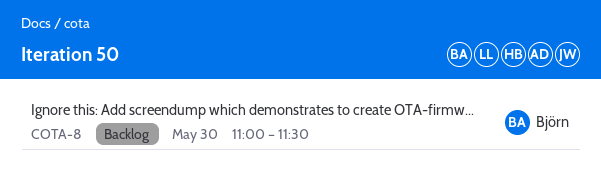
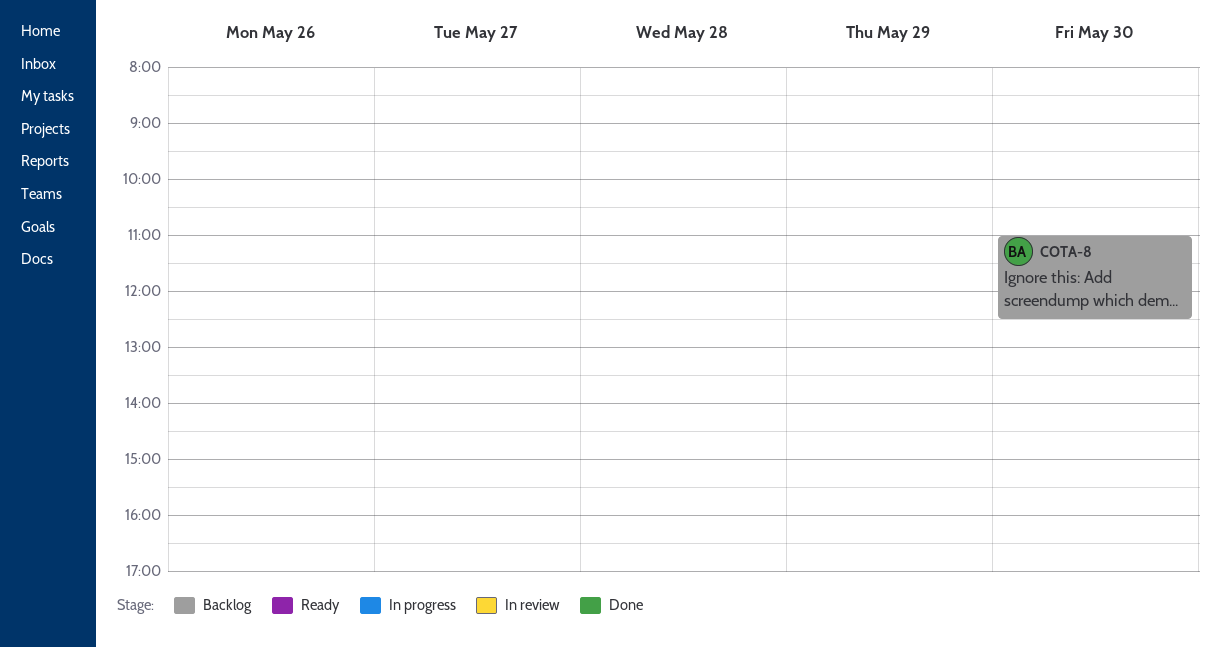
COTA-8, ends: 11:30 -> 12:30

